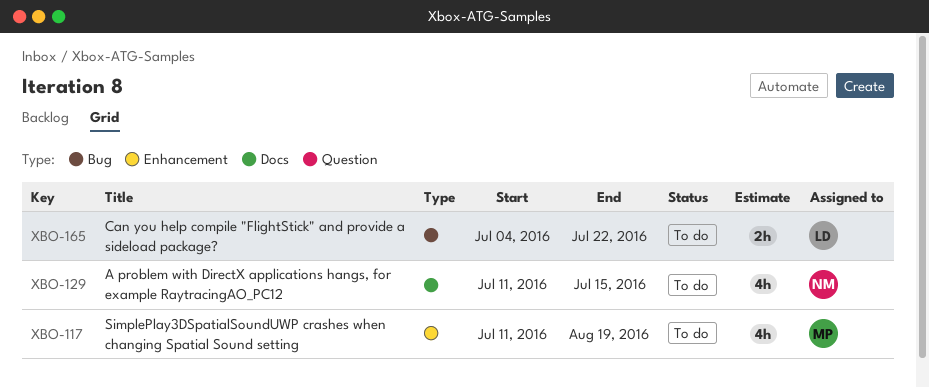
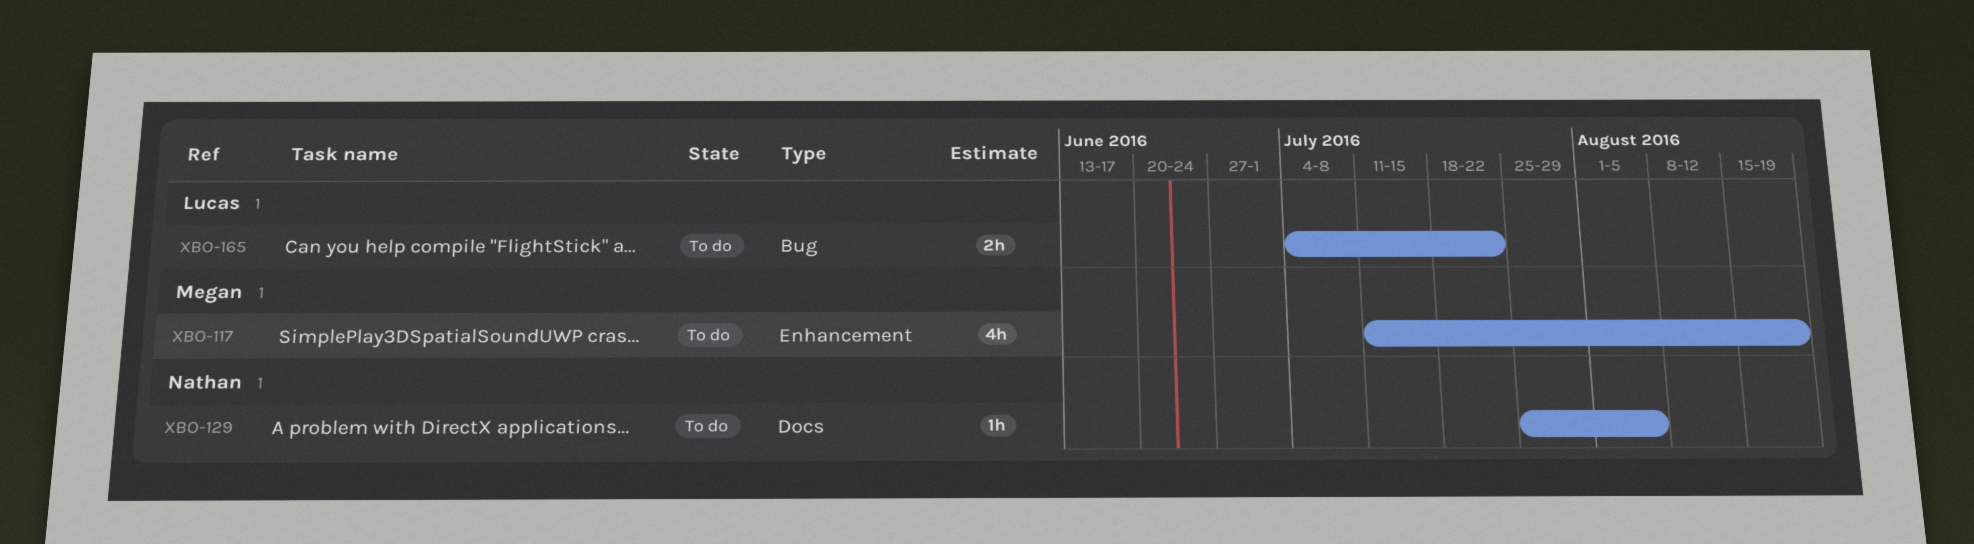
XBO-129, estimate: 4h -> 1h
XBO-129, start: Jul 11 -> Jul 25
XBO-129, due: Jul 15 -> Aug 5

